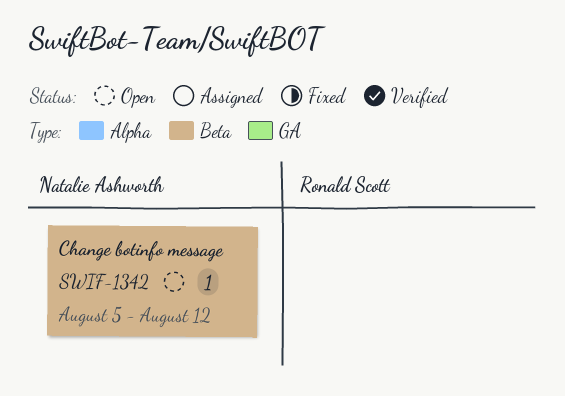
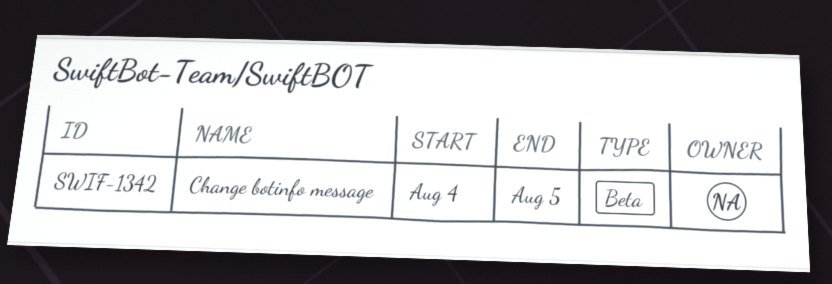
SWIF-1342, start: Aug 5 -> Aug 4
SWIF-1342, due: Aug 12 -> Aug 5

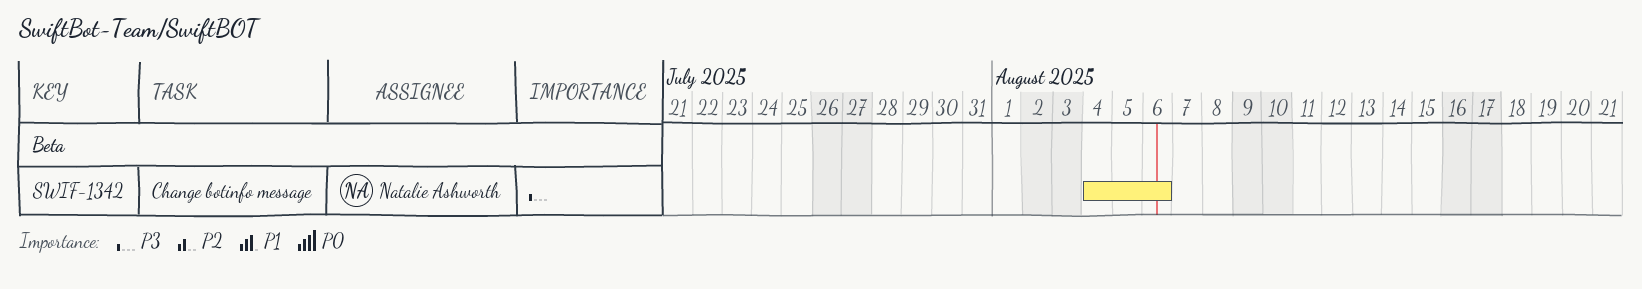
SWIF-1342, due: Aug 5 -> Aug 6

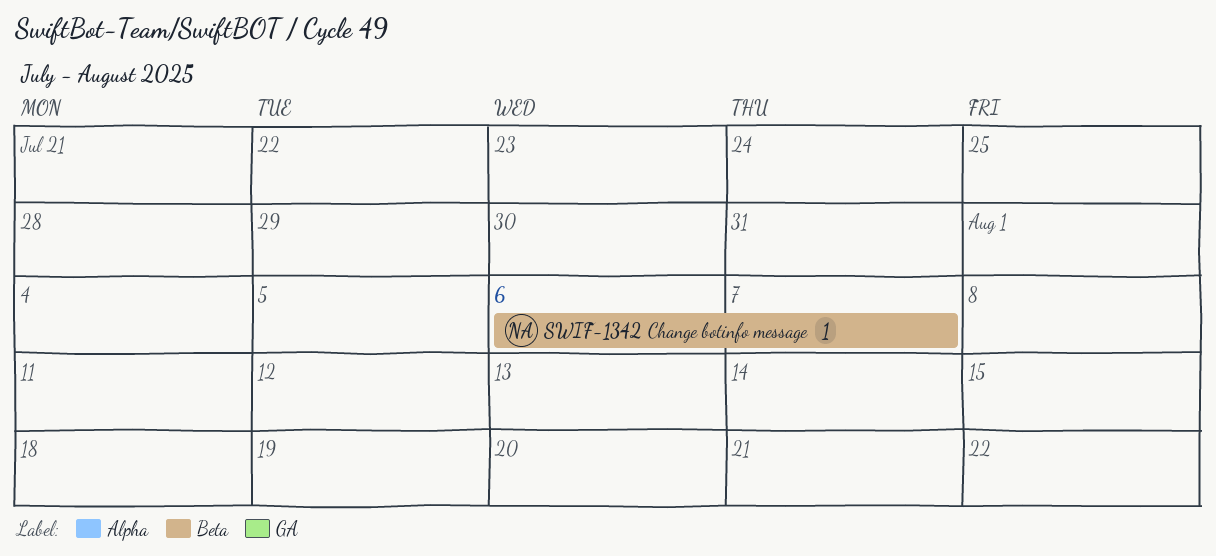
SWIF-1342, start: Aug 4 -> Aug 6
SWIF-1342, due: Aug 6 -> Aug 7

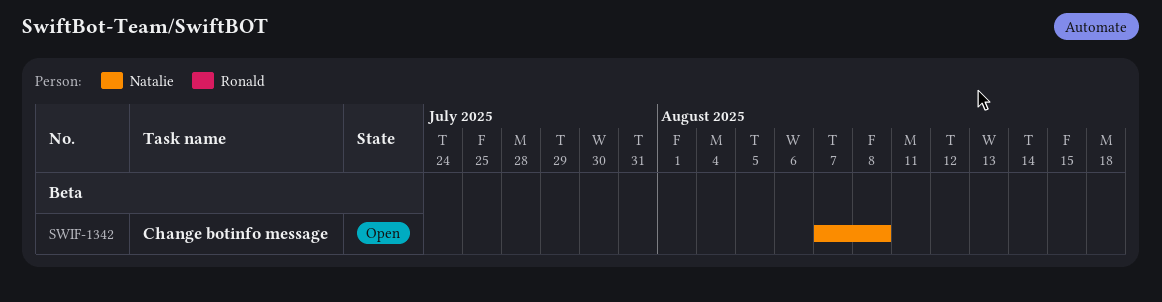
SWIF-1342, start: Aug 6 -> Aug 7
SWIF-1342, due: Aug 7 -> Aug 8

